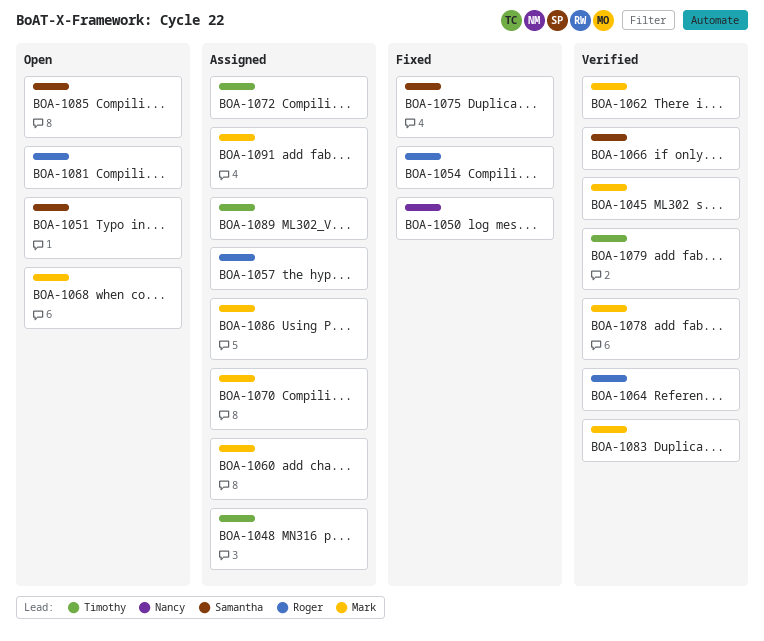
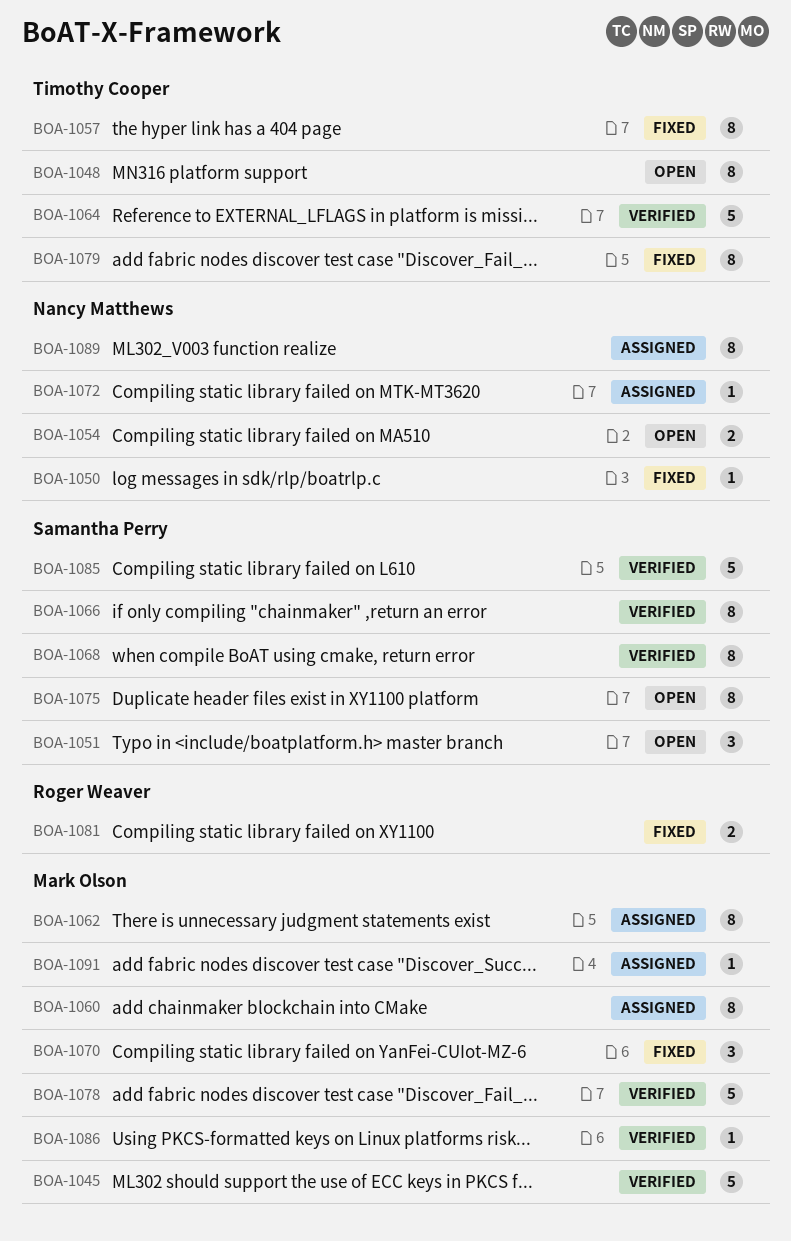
BOA-1048, status: Assigned -> Open
BOA-1054, status: Fixed -> Open
BOA-1054, owner: Roger Weaver -> Nancy Matthews
BOA-1057, status: Assigned -> Fixed
BOA-1057, owner: Roger Weaver -> Timothy Cooper
BOA-1062, status: Verified -> Assigned
BOA-1064, owner: Roger Weaver -> Timothy Cooper
BOA-1068, status: Open -> Verified
BOA-1068, owner: Mark Olson -> Samantha Perry
BOA-1070, status: Assigned -> Fixed
BOA-1072, owner: Timothy Cooper -> Nancy Matthews
BOA-1075, status: Fixed -> Open
BOA-1079, status: Verified -> Fixed
BOA-1081, status: Open -> Fixed
BOA-1083: present -> none
BOA-1085, status: Open -> Verified
BOA-1086, status: Assigned -> Verified
BOA-1089, owner: Timothy Cooper -> Nancy Matthews

